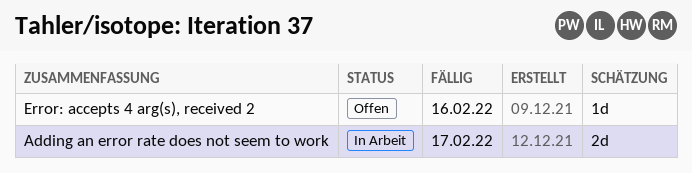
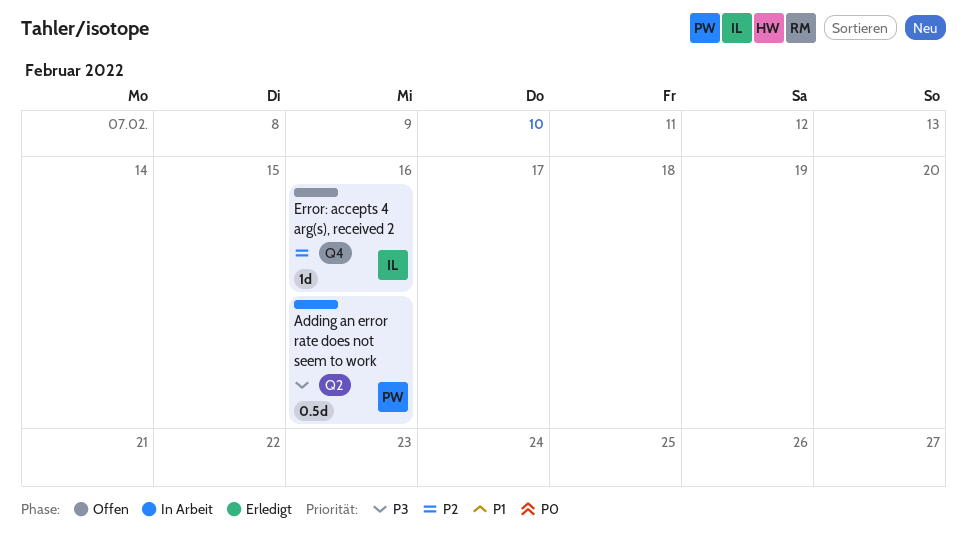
Adding an error rate does not seem to work, estimate: 2d -> 0.5d
Adding an error rate does not seem to work, due: Feb 17 -> Feb 16

